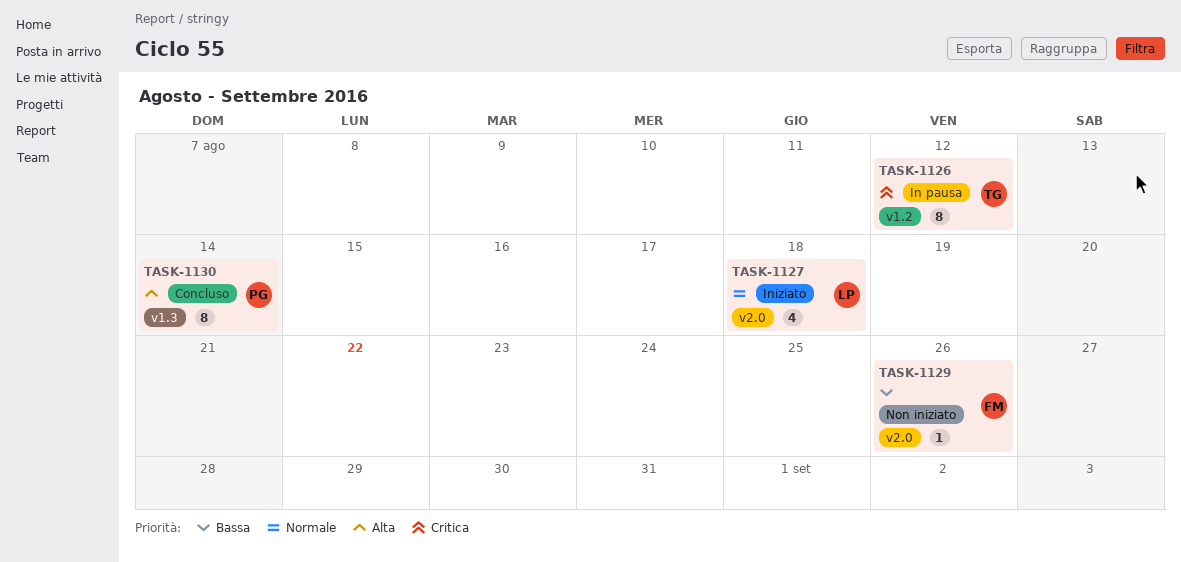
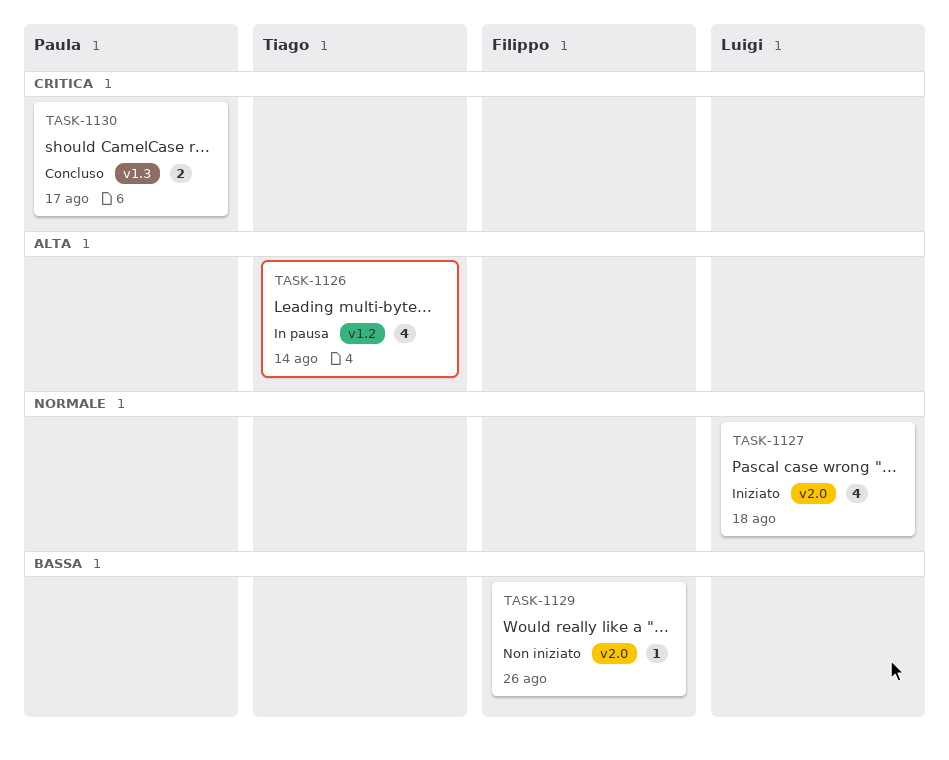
TASK-1126, priority: Critica -> Alta
TASK-1126, estimate: 8 -> 4
TASK-1126, due: Aug 12 -> Aug 14
TASK-1130, priority: Alta -> Critica
TASK-1130, estimate: 8 -> 2
TASK-1130, due: Aug 14 -> Aug 17

